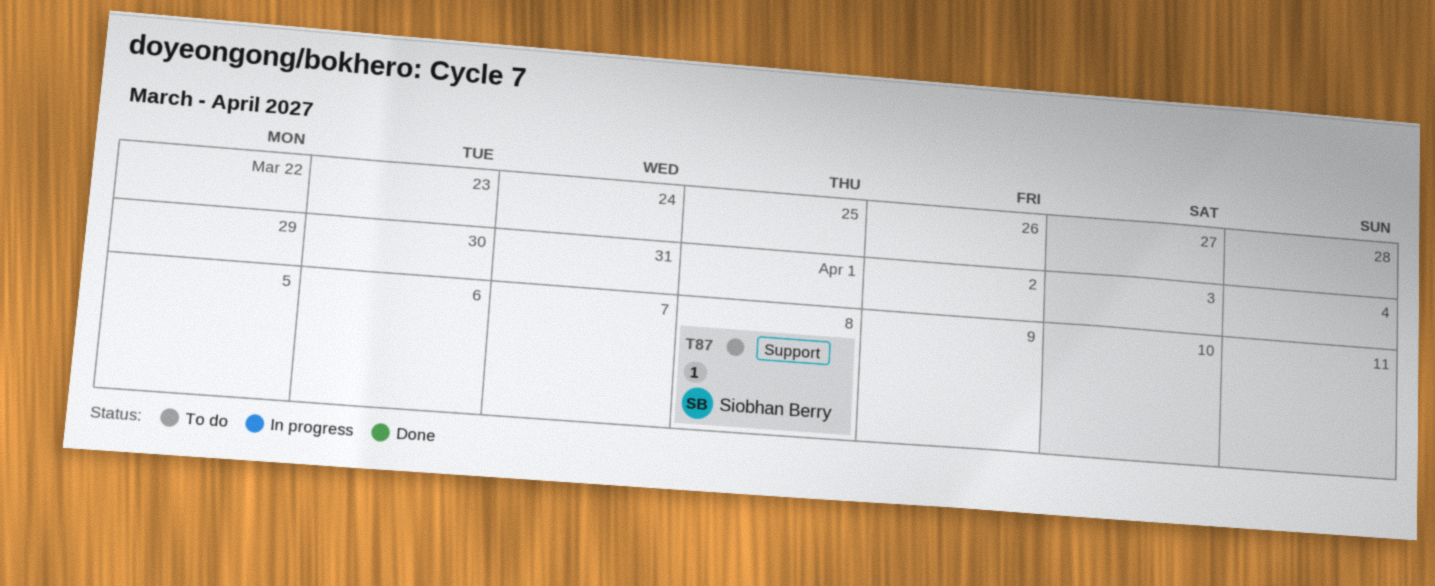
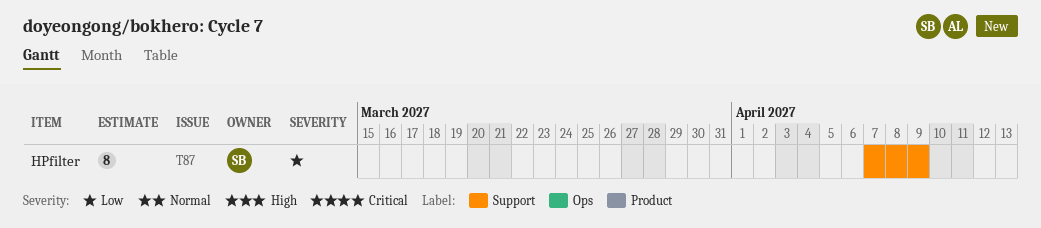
T87, estimate: 1 -> 8
T87, due: Apr 8 -> Apr 9

